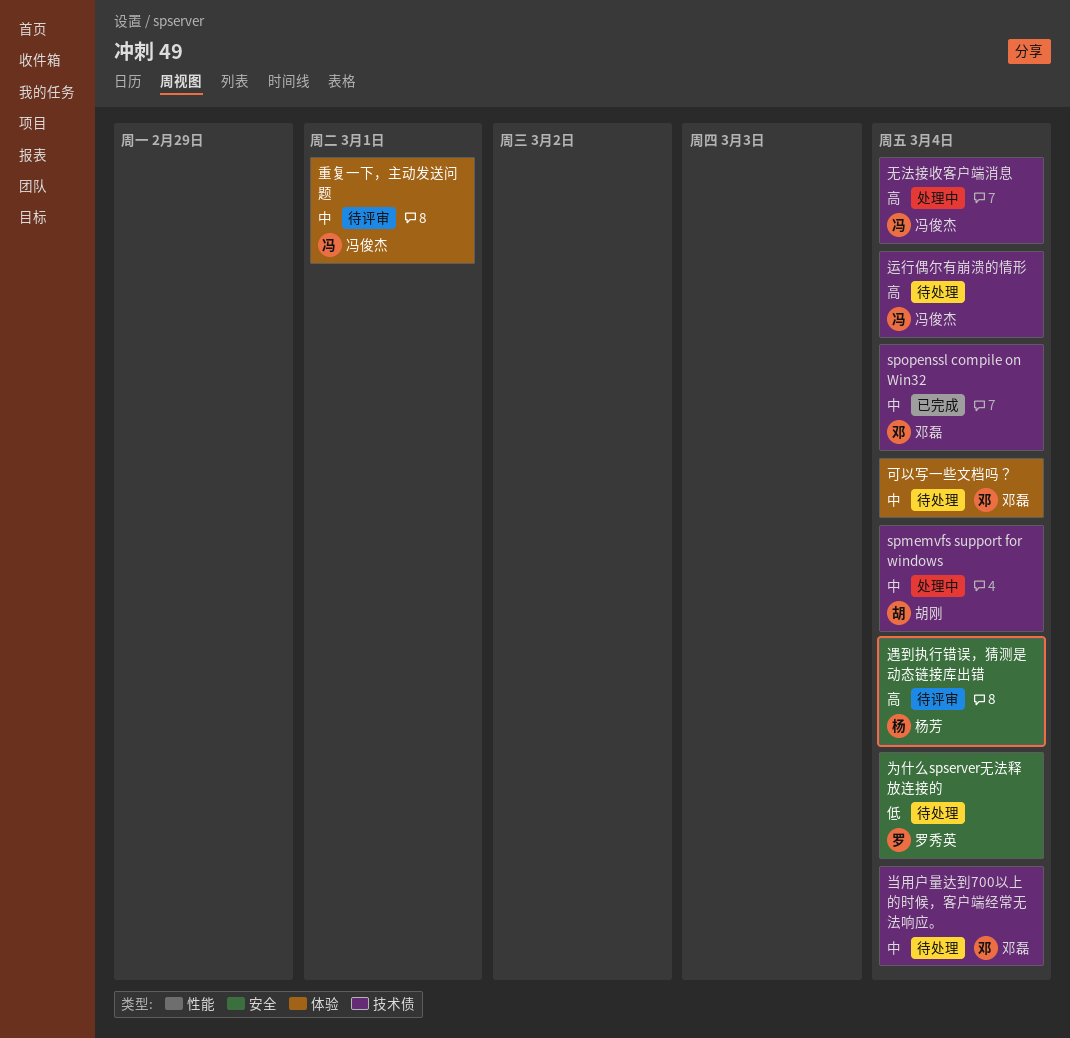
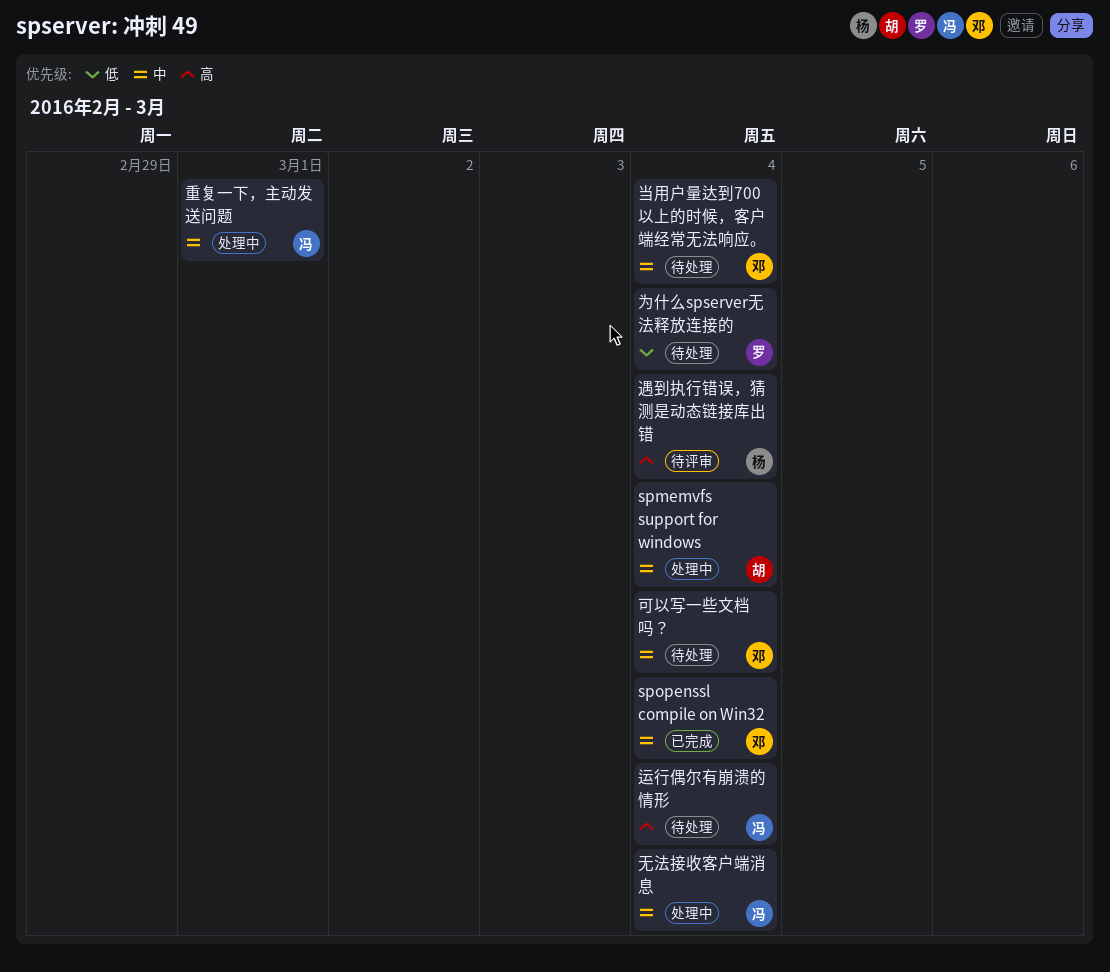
无法接收客户端消息, priority: 高 -> 中
重复一下，主动发送问题, status: 待评审 -> 处理中

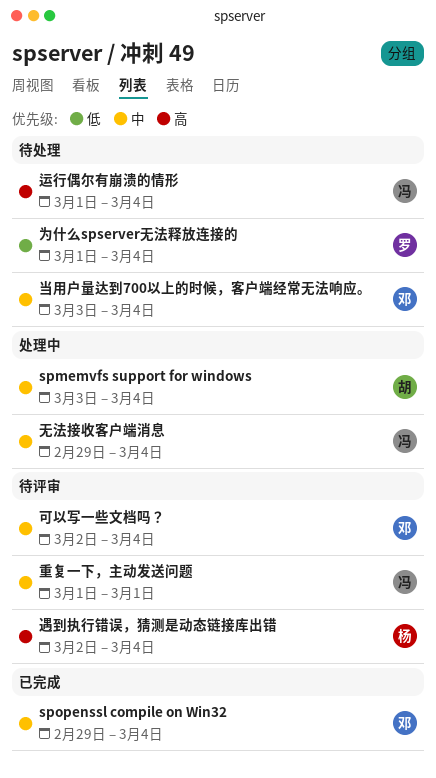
可以写一些文档吗？, status: 待处理 -> 待评审
重复一下，主动发送问题, status: 处理中 -> 待评审

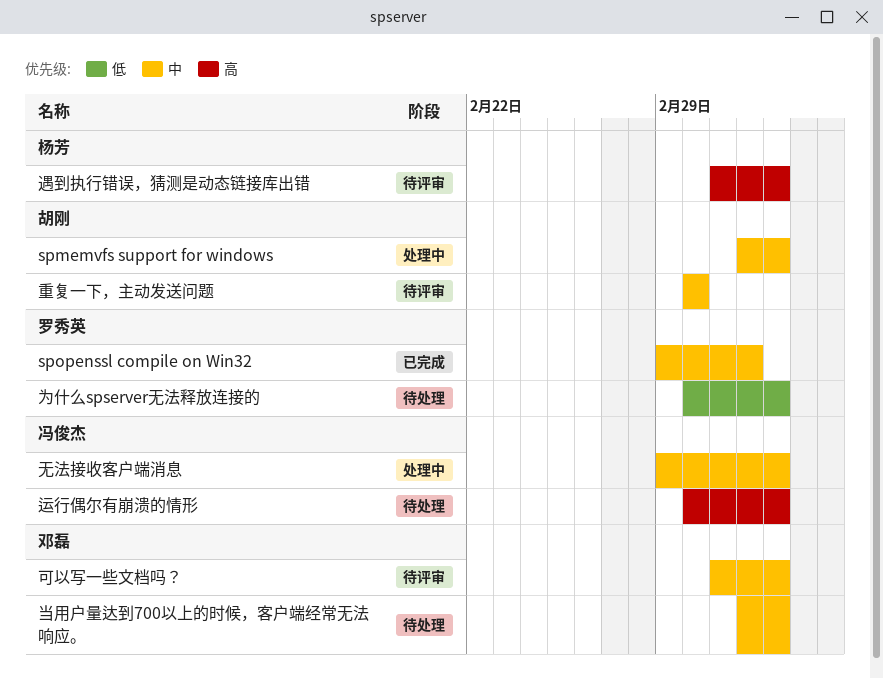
spopenssl compile on Win32, owner: 邓磊 -> 罗秀英
spopenssl compile on Win32, due: Mar 4 -> Mar 3
重复一下，主动发送问题, owner: 冯俊杰 -> 胡刚

